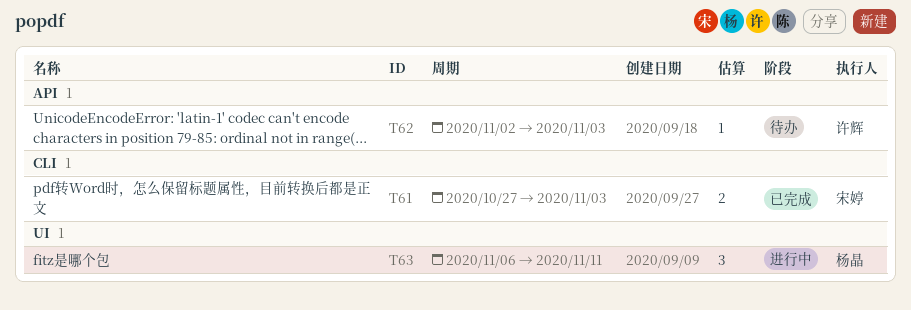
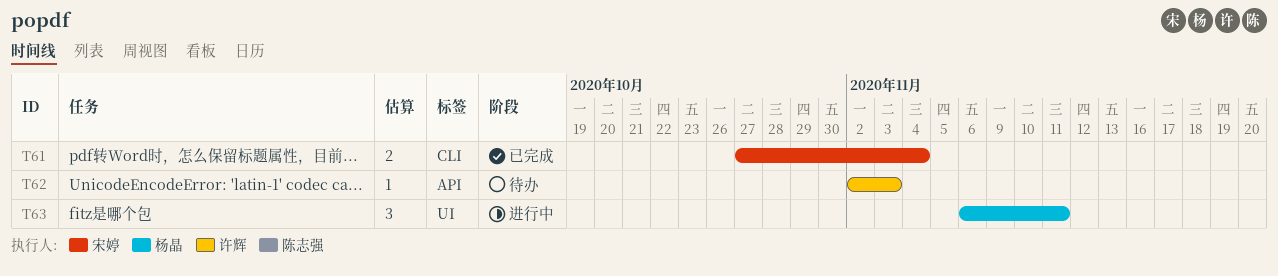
T61, due: Nov 3 -> Nov 4

